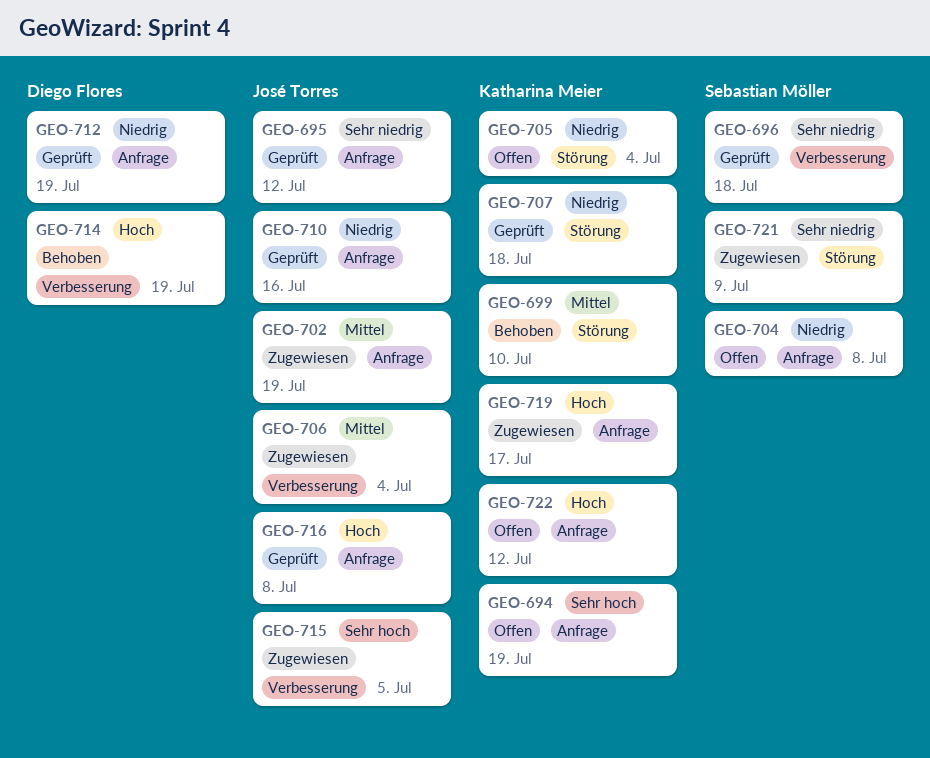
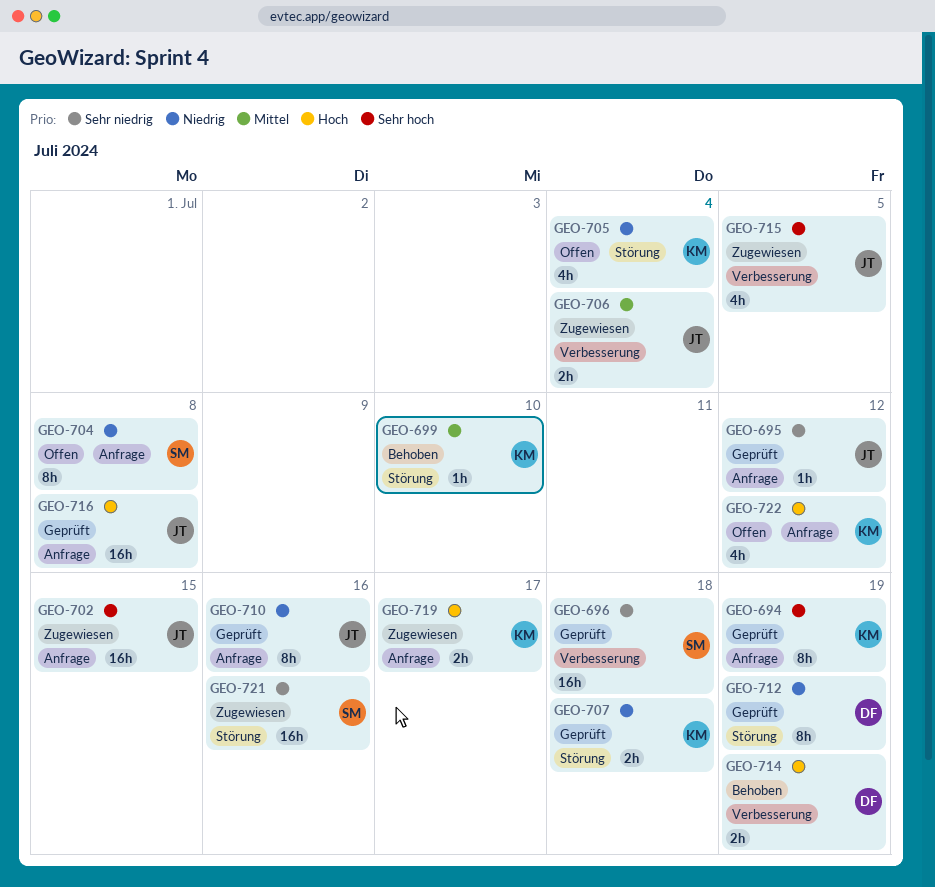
GEO-694, status: Offen -> Geprüft
GEO-702, priority: Mittel -> Sehr hoch
GEO-702, due: Jul 19 -> Jul 15
GEO-712, label: Anfrage -> Störung
GEO-721, due: Jul 9 -> Jul 16

